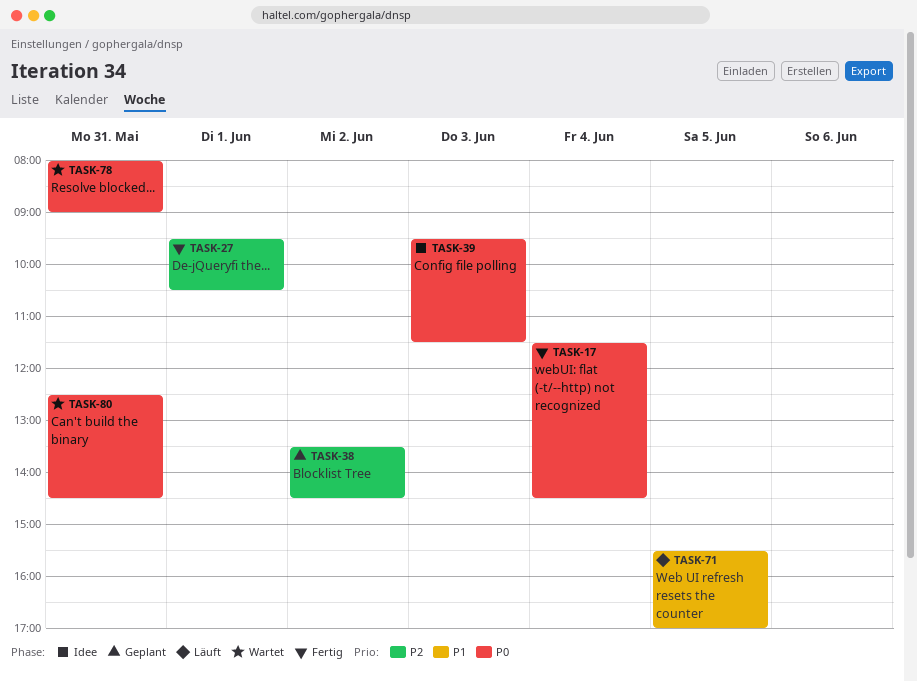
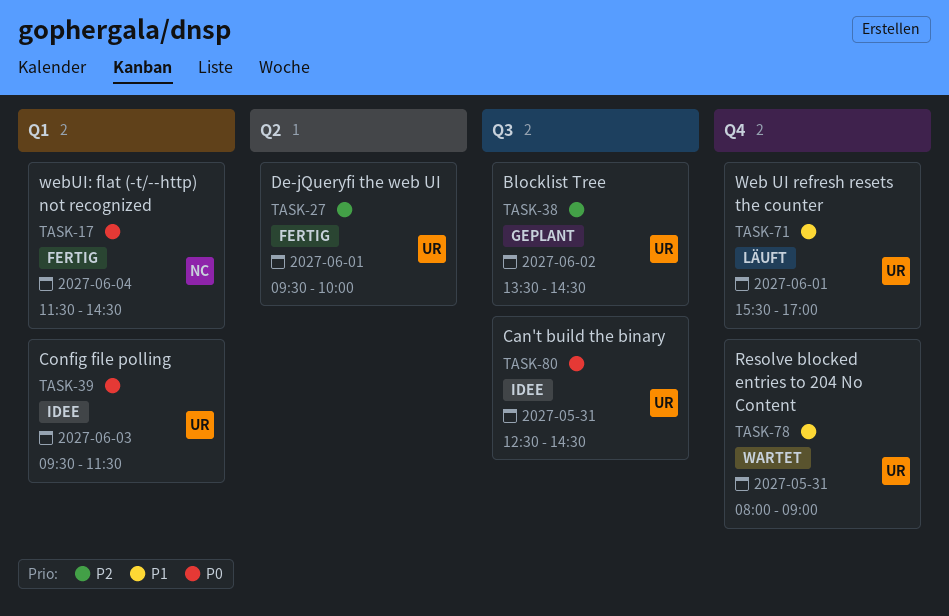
TASK-27, ends: 10:30 -> 10:00
TASK-71, day: Jun 5 -> Jun 1
TASK-78, priority: P0 -> P1
TASK-80, status: Wartet -> Idee

